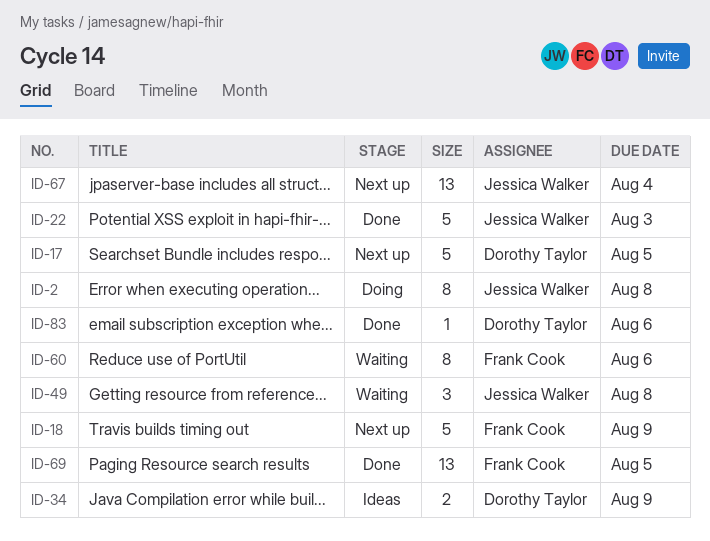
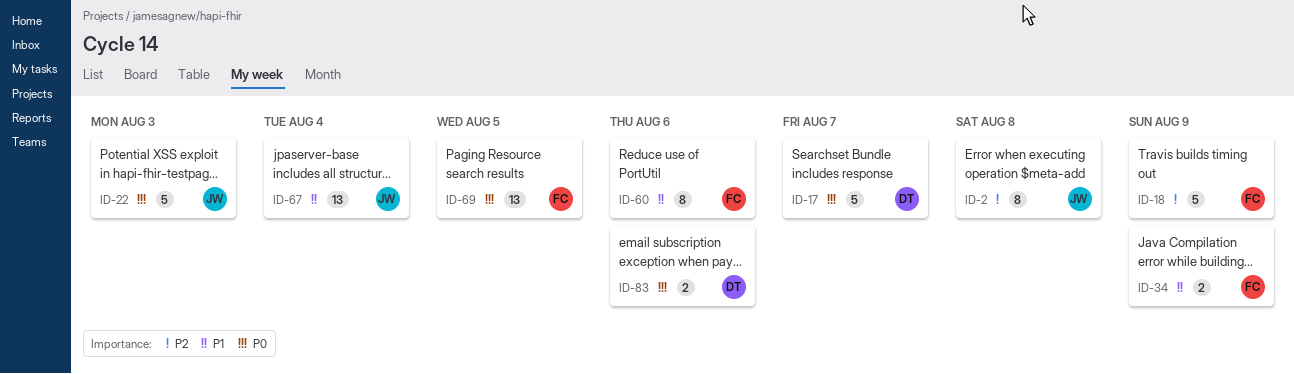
ID-17, due: Aug 5 -> Aug 7
ID-34, owner: Dorothy Taylor -> Frank Cook
ID-49: present -> none
ID-83, estimate: 1 -> 2

